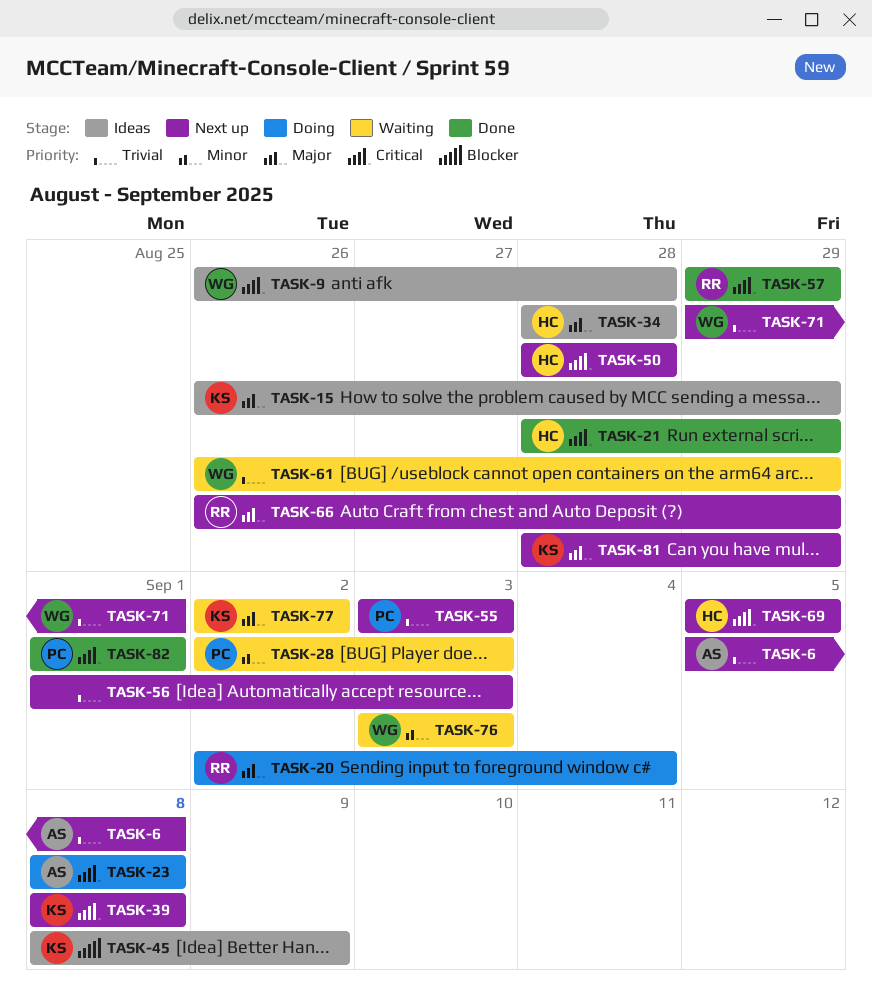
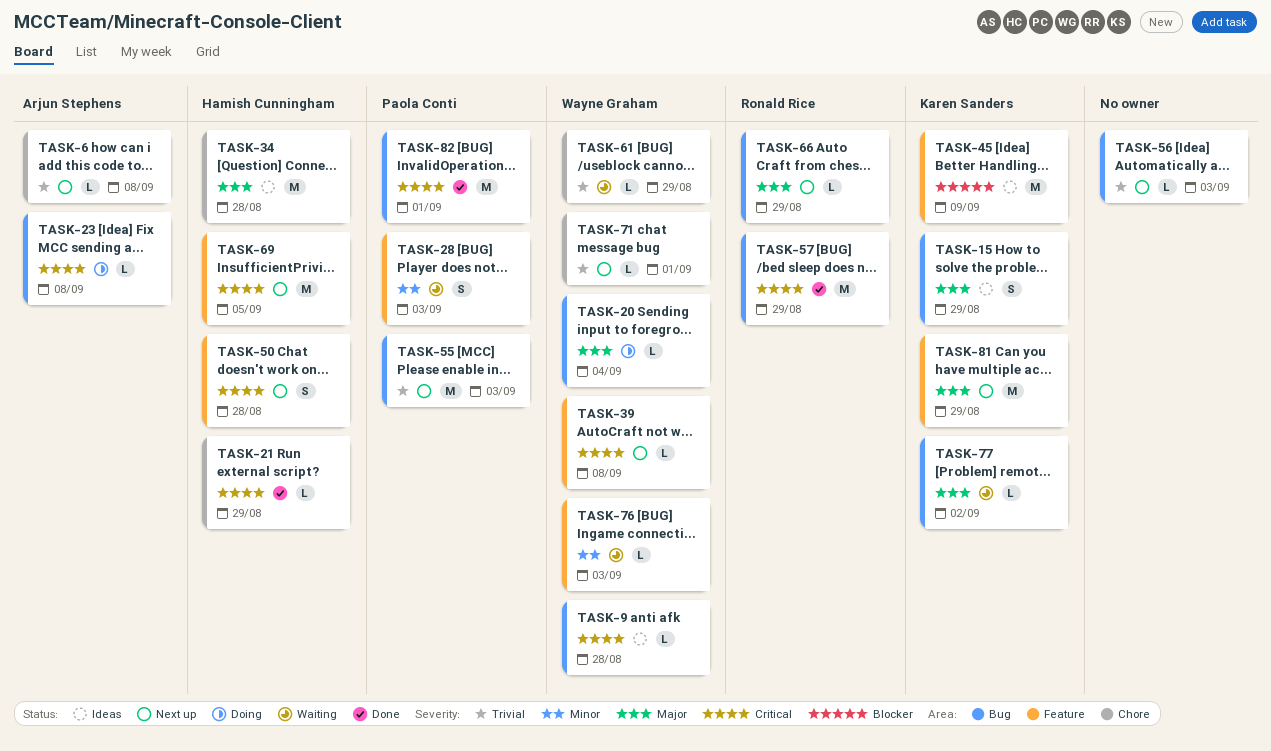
TASK-20, owner: Ronald Rice -> Wayne Graham
TASK-39, owner: Karen Sanders -> Wayne Graham

